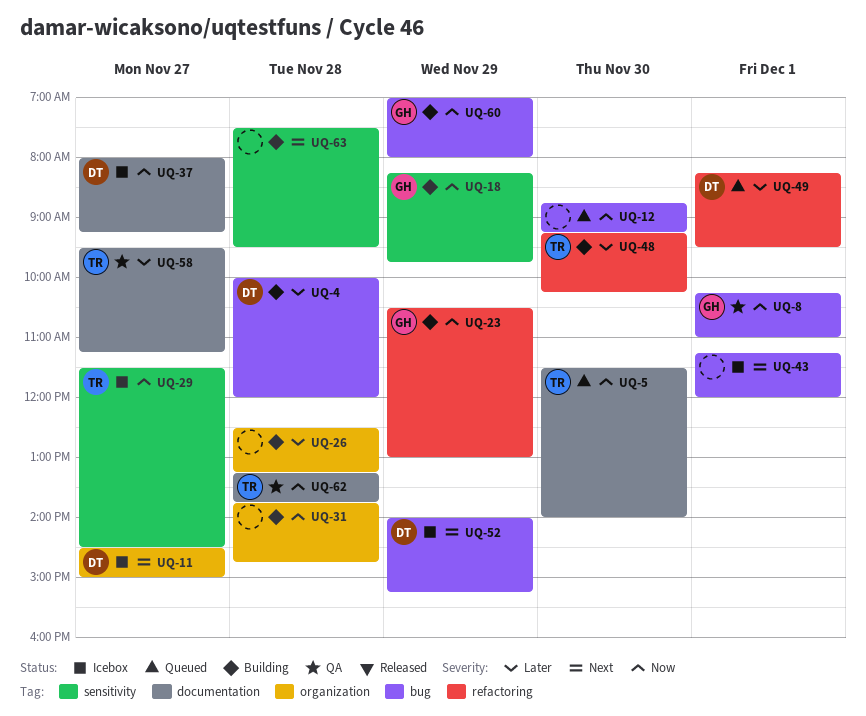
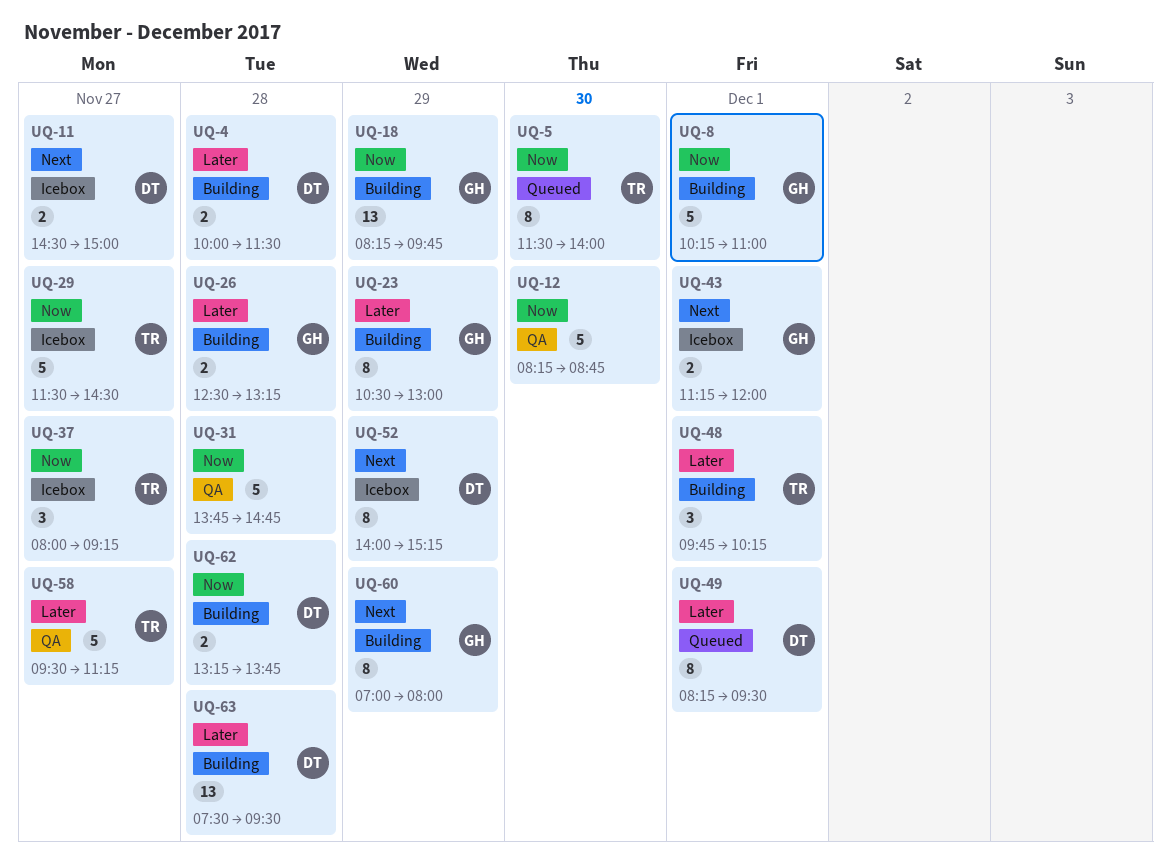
UQ-4, ends: 12:00 -> 11:30
UQ-8, status: QA -> Building
UQ-12, status: Queued -> QA
UQ-12, begins: 08:45 -> 08:15
UQ-12, ends: 09:15 -> 08:45
UQ-23, priority: Now -> Later
UQ-26, owner: none -> GH
UQ-31, status: Building -> QA
UQ-37, owner: DT -> TR
UQ-43, owner: none -> GH
UQ-48, day: Nov 30 -> Dec 1
UQ-48, begins: 09:15 -> 09:45
UQ-60, priority: Now -> Next
UQ-62, status: QA -> Building
UQ-62, owner: TR -> DT
UQ-63, owner: none -> DT
UQ-63, priority: Next -> Later

